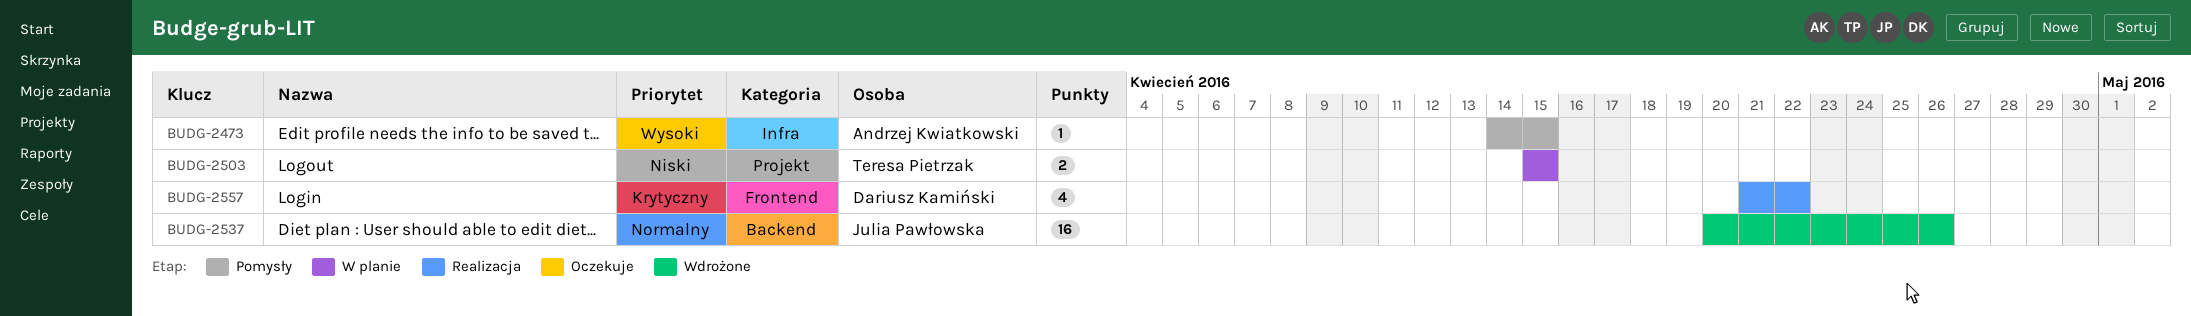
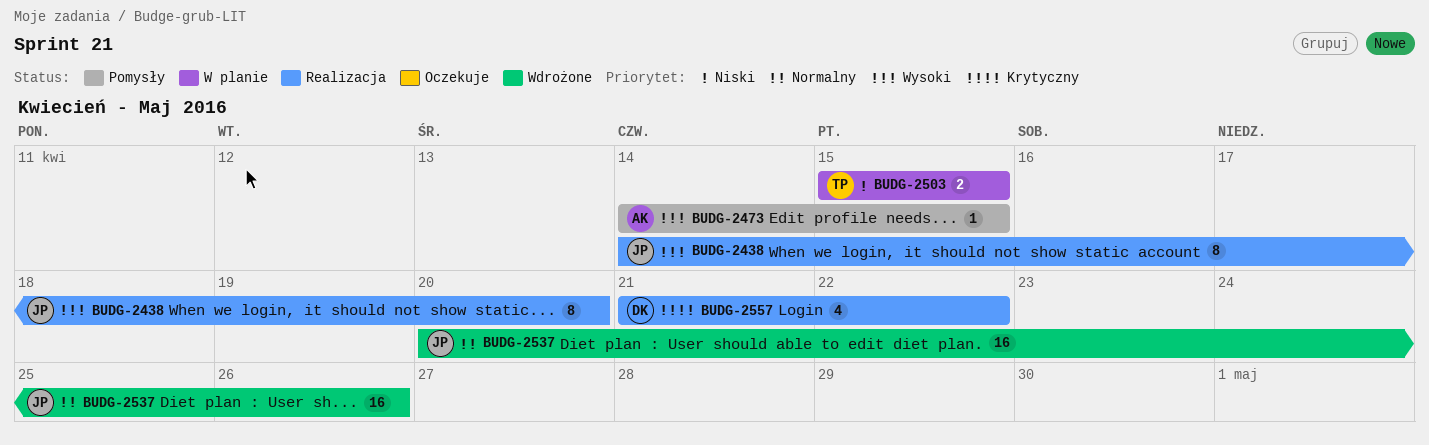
BUDG-2438: none -> present

